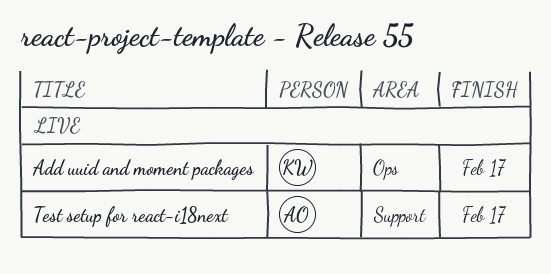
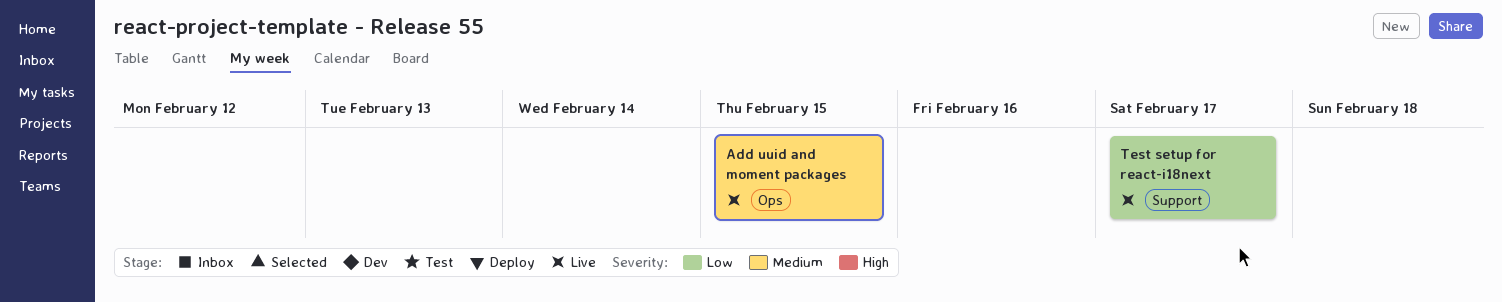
Add uuid and moment packages, due: Feb 17 -> Feb 15

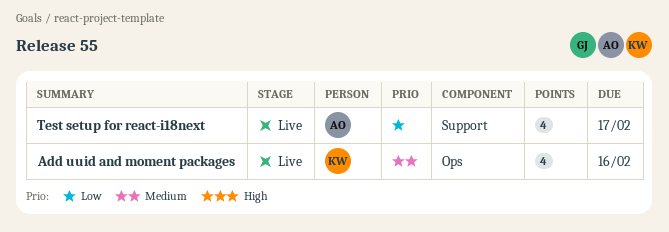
Add uuid and moment packages, due: Feb 15 -> Feb 16

